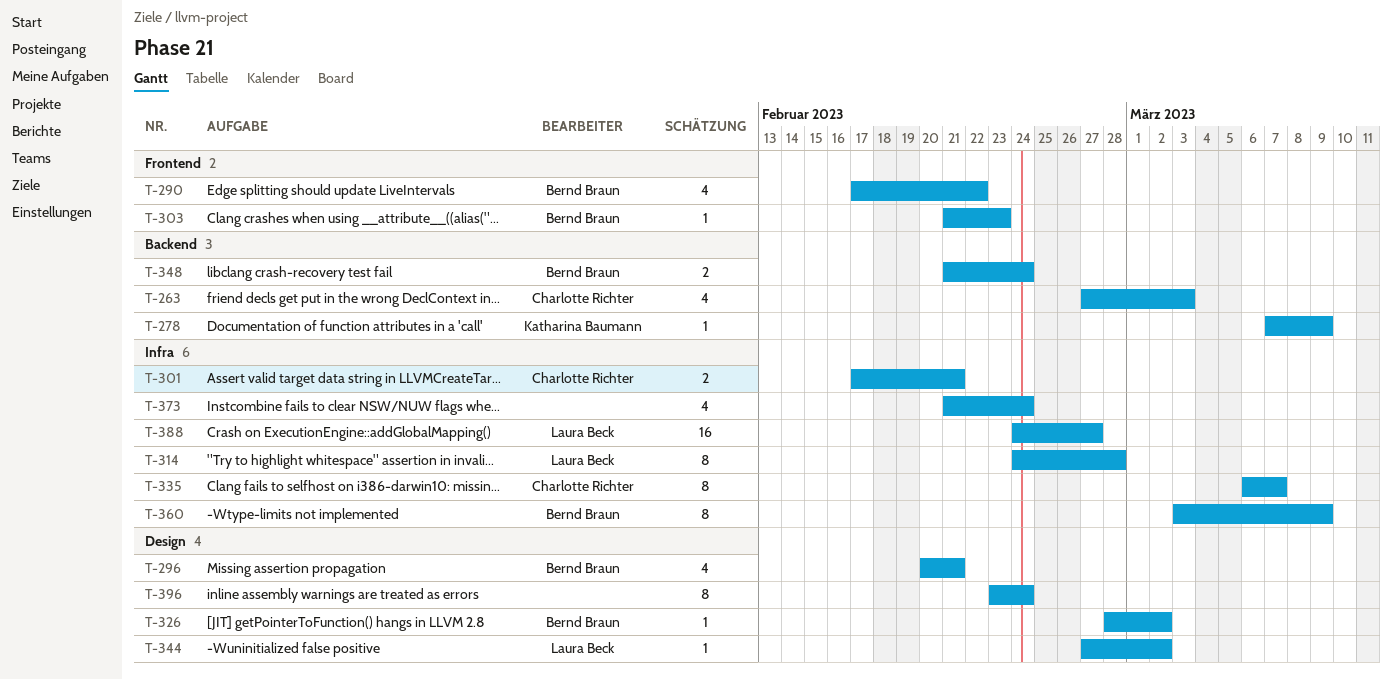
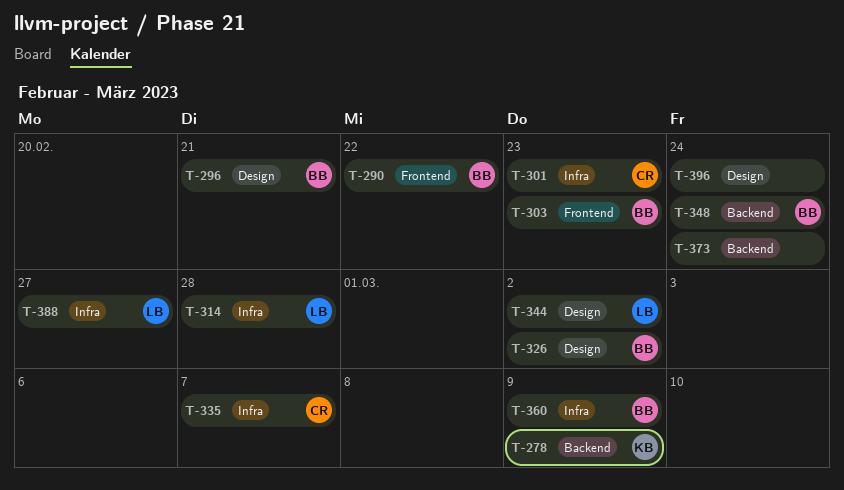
T-263: present -> none
T-301, due: Feb 21 -> Feb 23
T-373, label: Infra -> Backend

